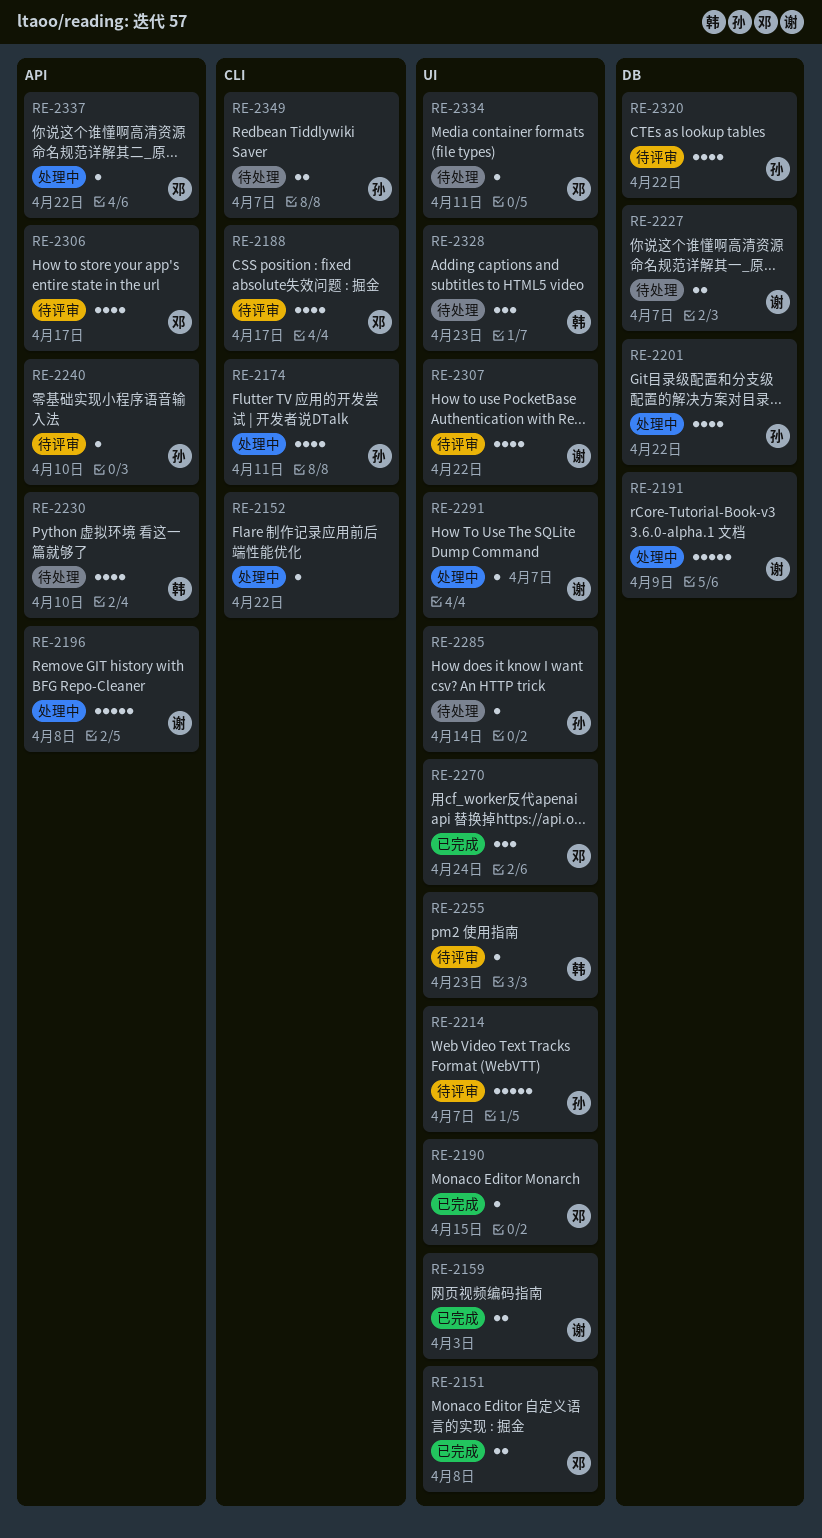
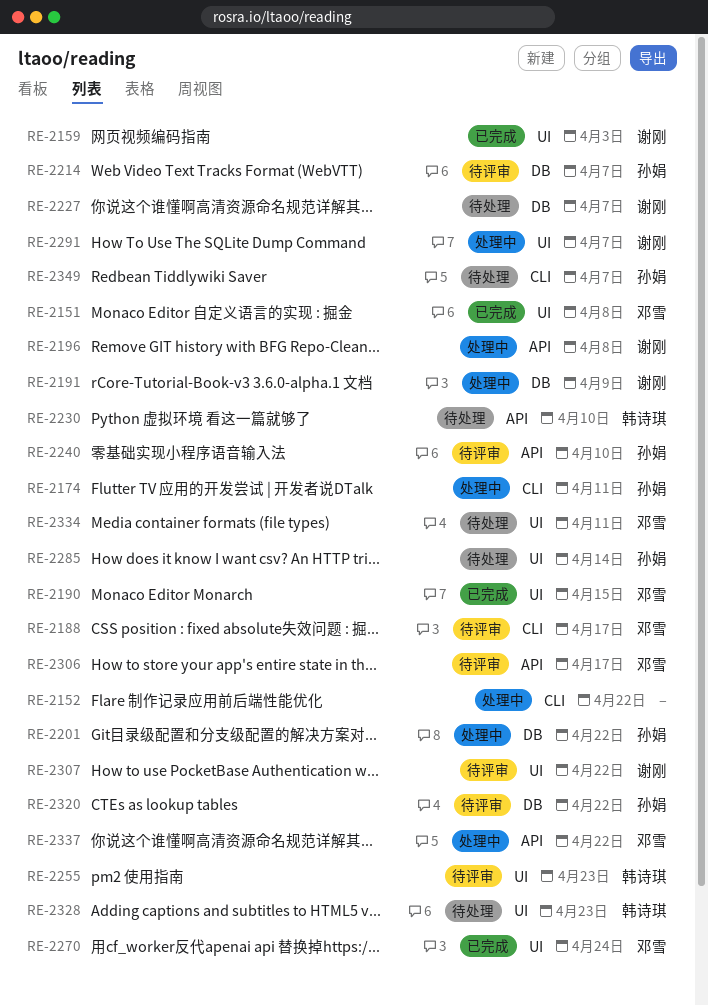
RE-2214, label: UI -> DB

